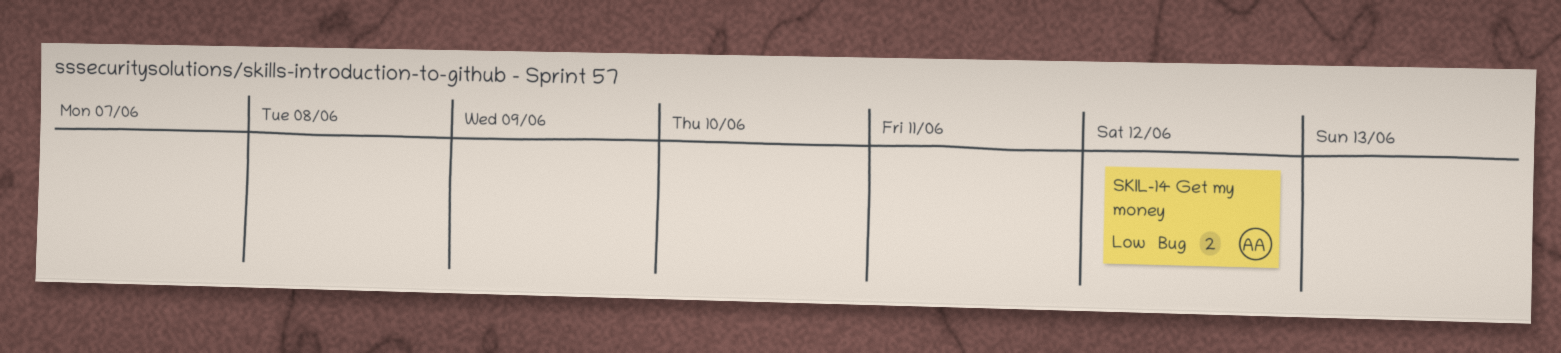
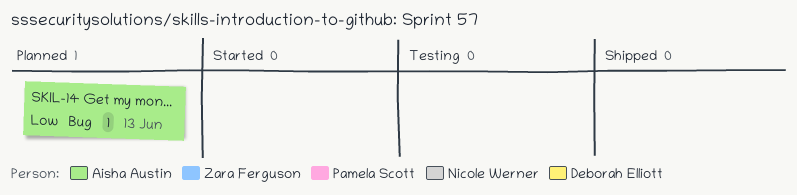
SKIL-14, estimate: 2 -> 1
SKIL-14, due: Jun 12 -> Jun 13

